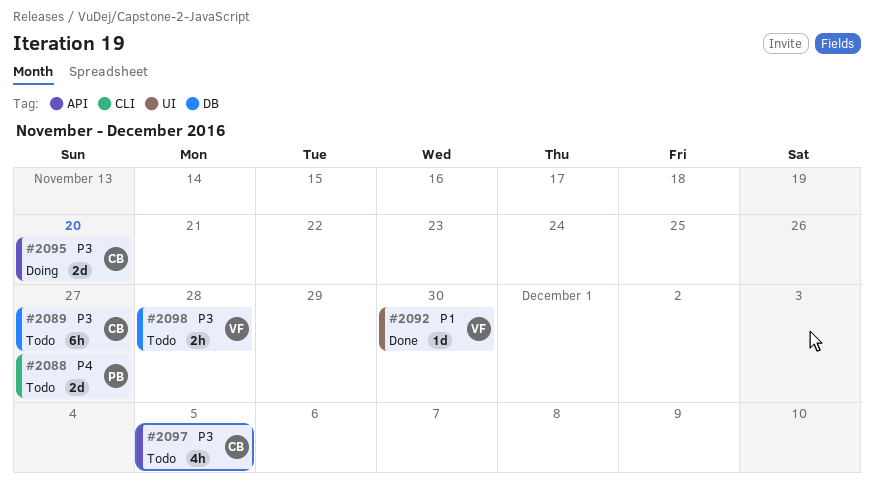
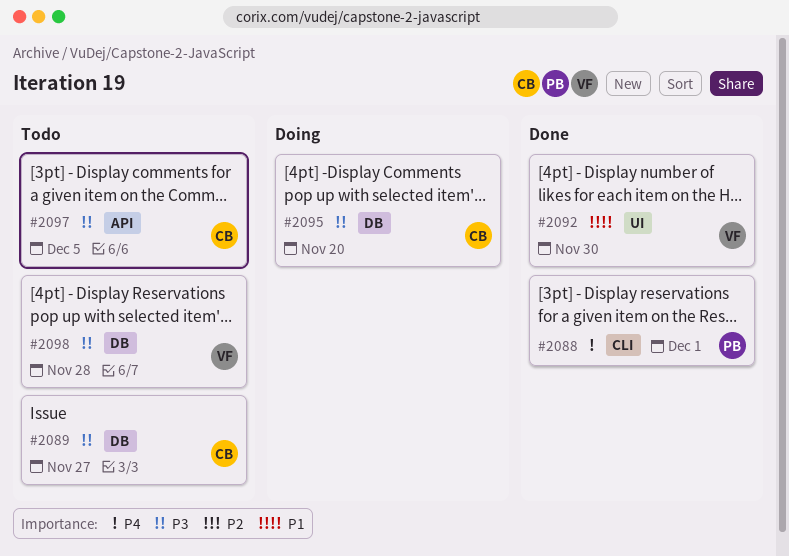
#2088, status: Todo -> Done
#2088, due: Nov 27 -> Dec 1
#2095, label: API -> DB

